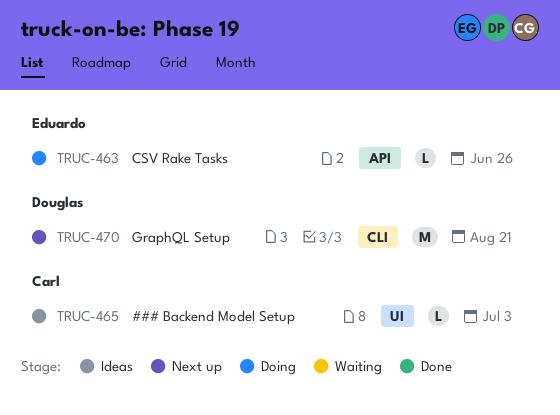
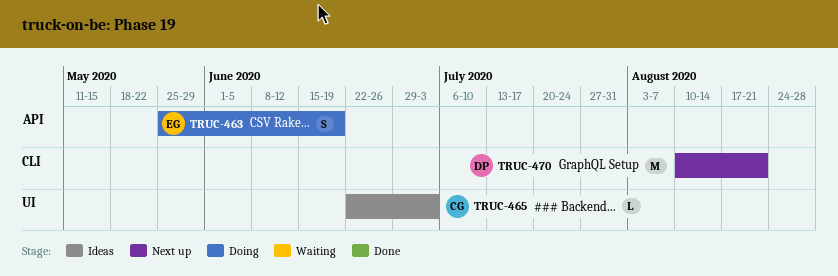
TRUC-463, estimate: L -> S
TRUC-463, due: Jun 26 -> Jun 19

